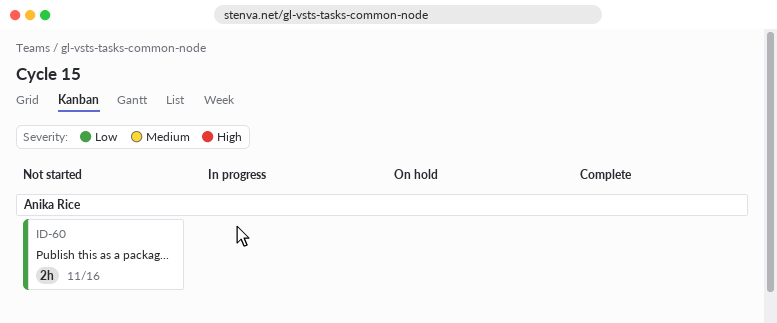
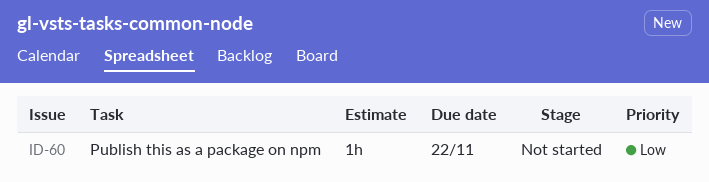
ID-60, estimate: 2h -> 1h
ID-60, due: Nov 16 -> Nov 22

